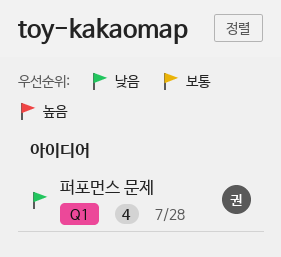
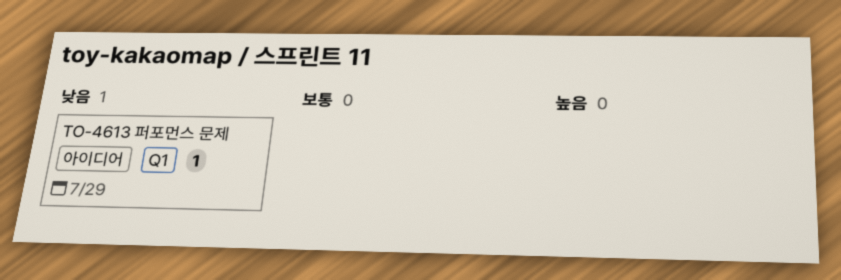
퍼포먼스 문제, estimate: 4 -> 1
퍼포먼스 문제, due: Jul 28 -> Jul 29

